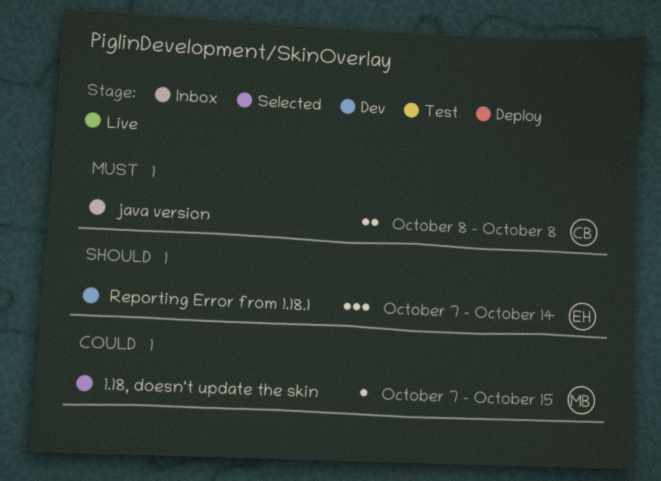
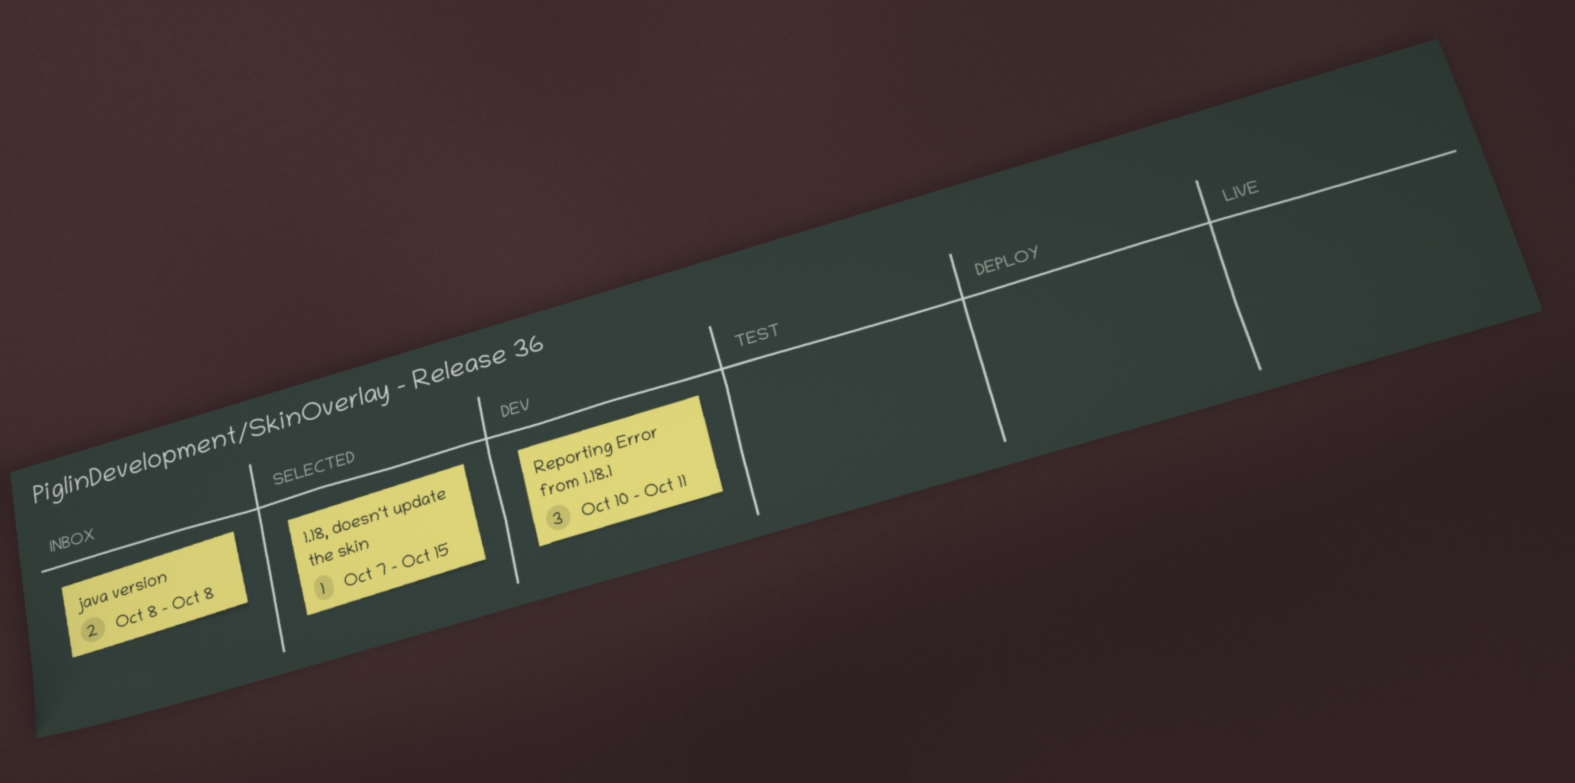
Reporting Error from 1.18.1, start: Oct 7 -> Oct 10
Reporting Error from 1.18.1, due: Oct 14 -> Oct 11

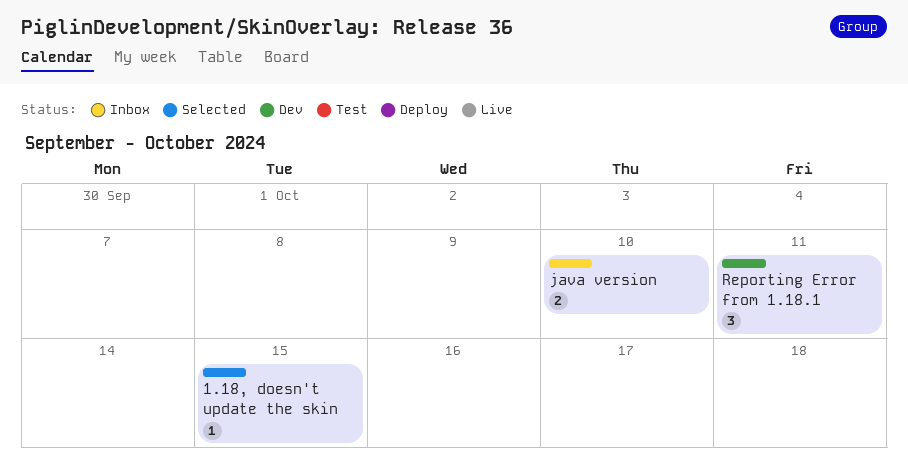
java version, due: Oct 8 -> Oct 10

